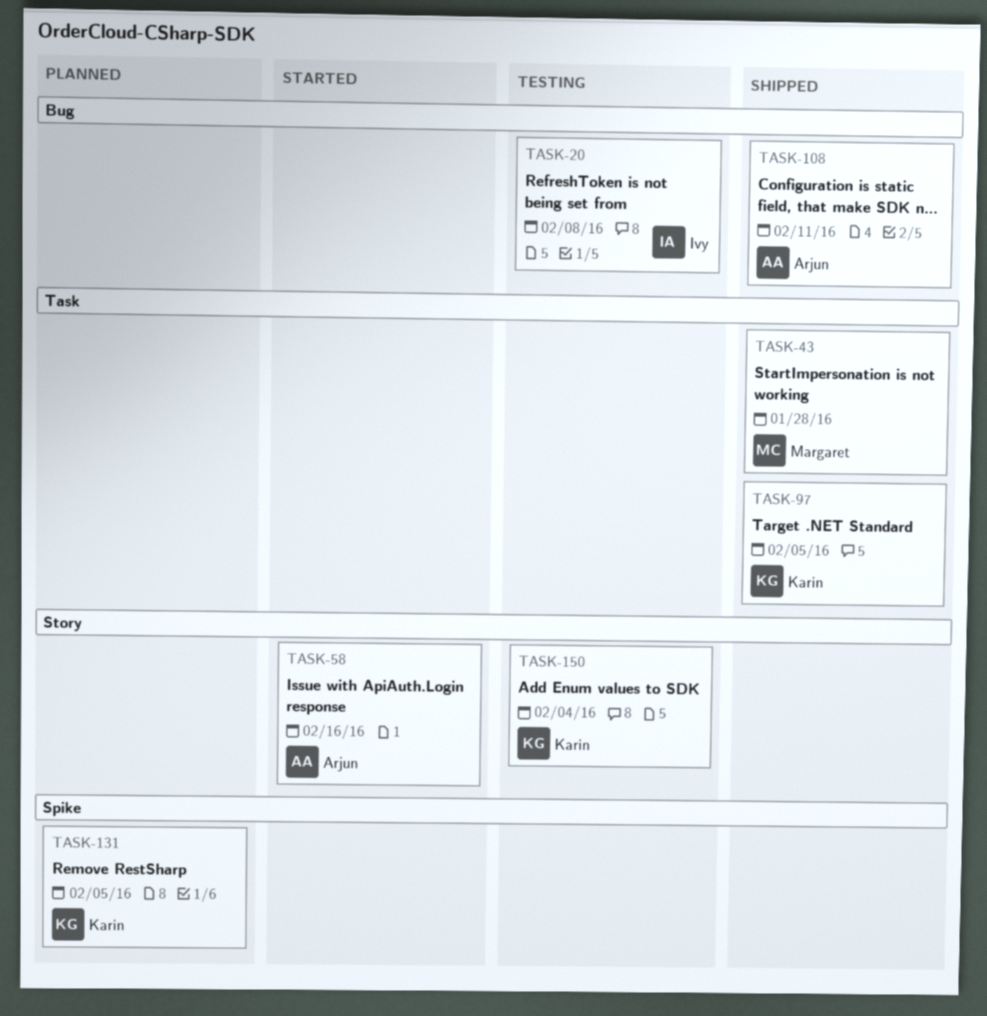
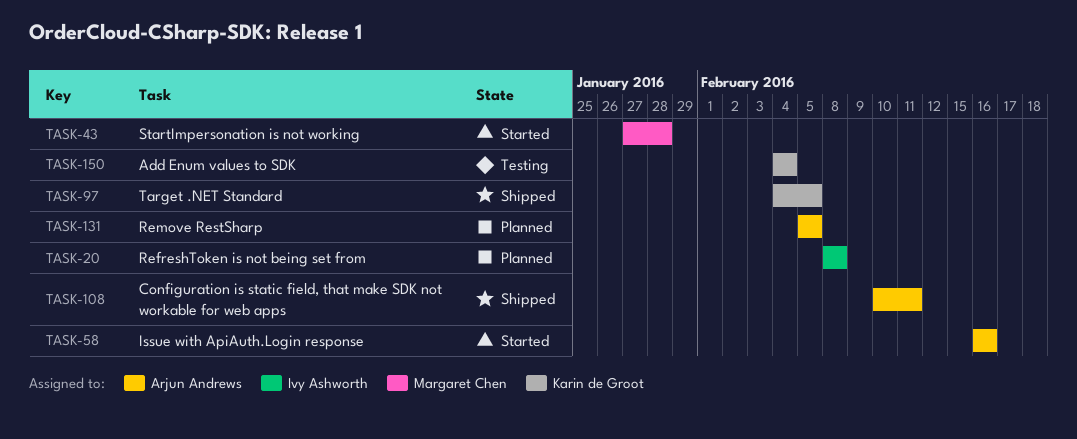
TASK-20, status: Testing -> Planned
TASK-43, status: Shipped -> Started
TASK-131, owner: Karin de Groot -> Arjun Andrews

